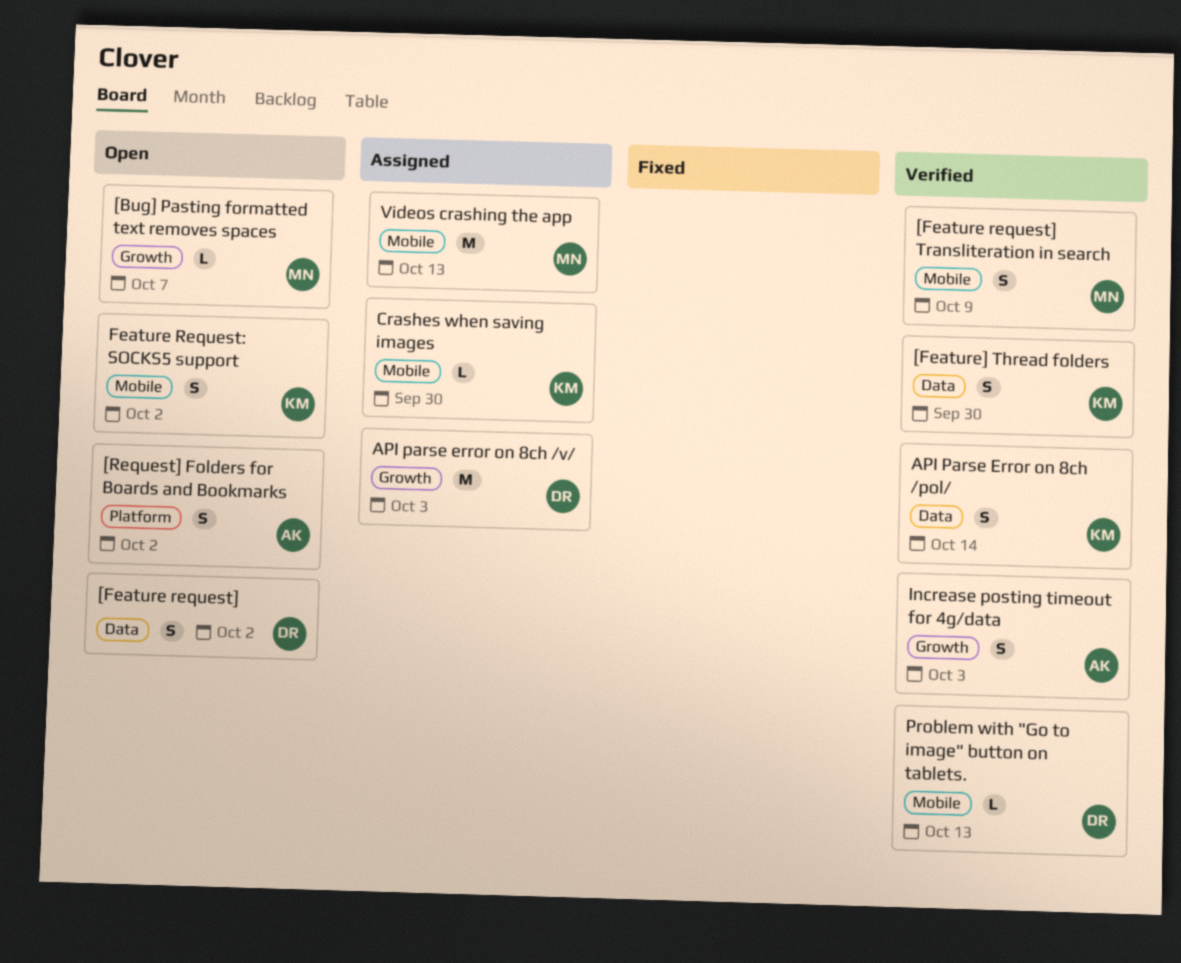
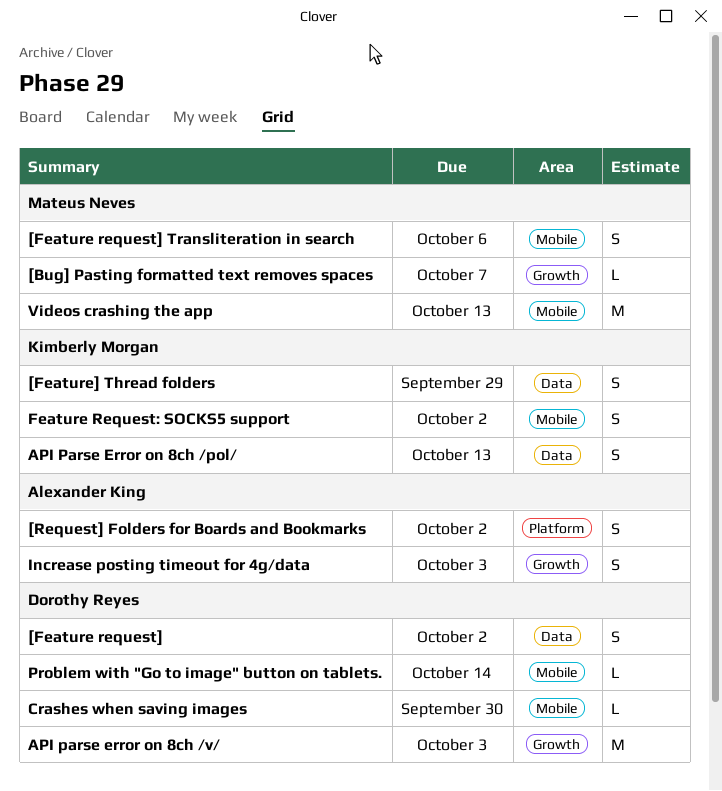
[Feature request] Transliteration in search, due: Oct 9 -> Oct 6
[Feature] Thread folders, due: Sep 30 -> Sep 29
API Parse Error on 8ch /pol/, due: Oct 14 -> Oct 13
Crashes when saving images, owner: Kimberly Morgan -> Dorothy Reyes
Problem with "Go to image" button on tablets., due: Oct 13 -> Oct 14

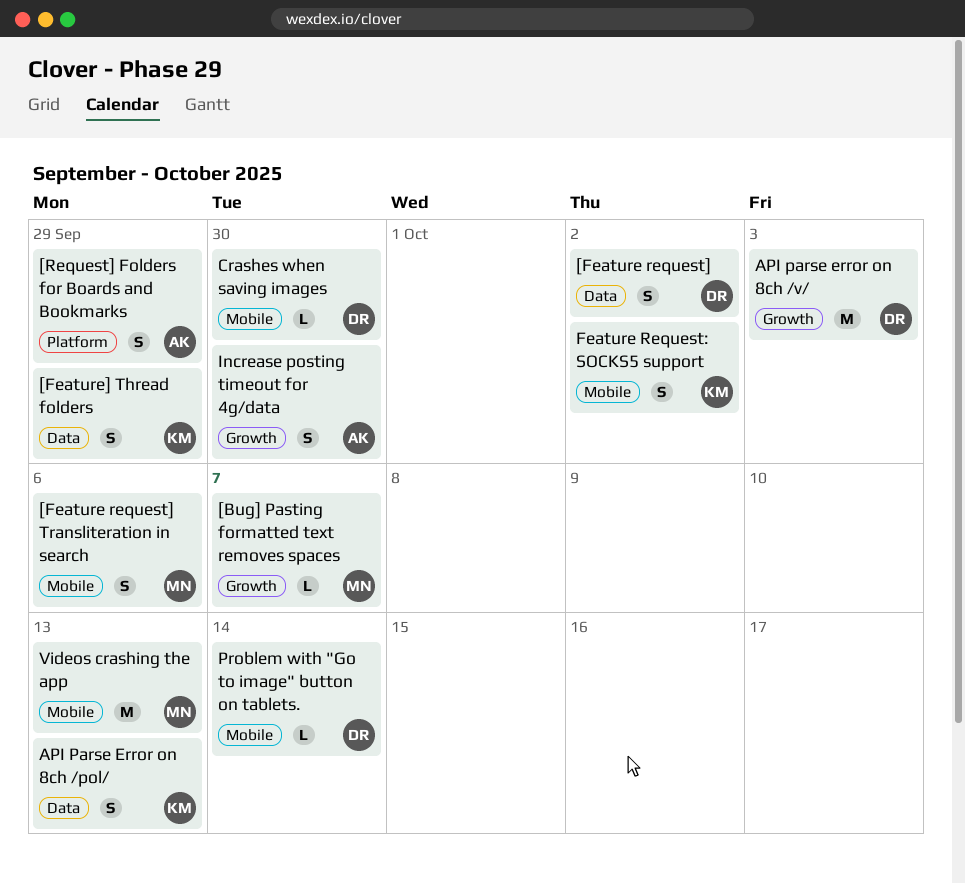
[Request] Folders for Boards and Bookmarks, due: Oct 2 -> Sep 29
Increase posting timeout for 4g/data, due: Oct 3 -> Sep 30

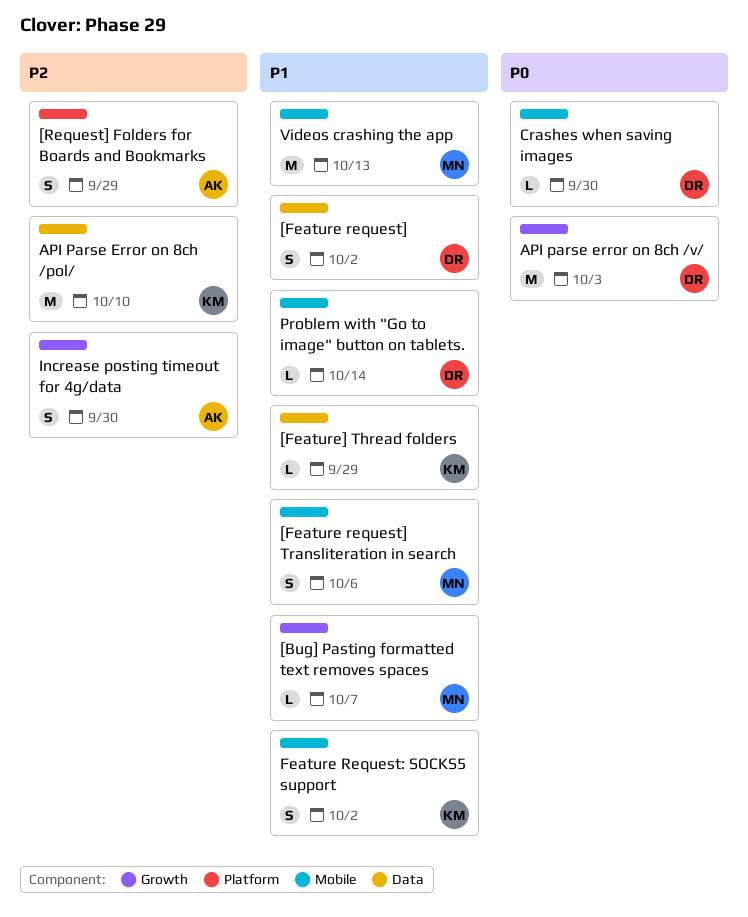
[Feature] Thread folders, estimate: S -> L
API Parse Error on 8ch /pol/, estimate: S -> M
API Parse Error on 8ch /pol/, due: Oct 13 -> Oct 10

